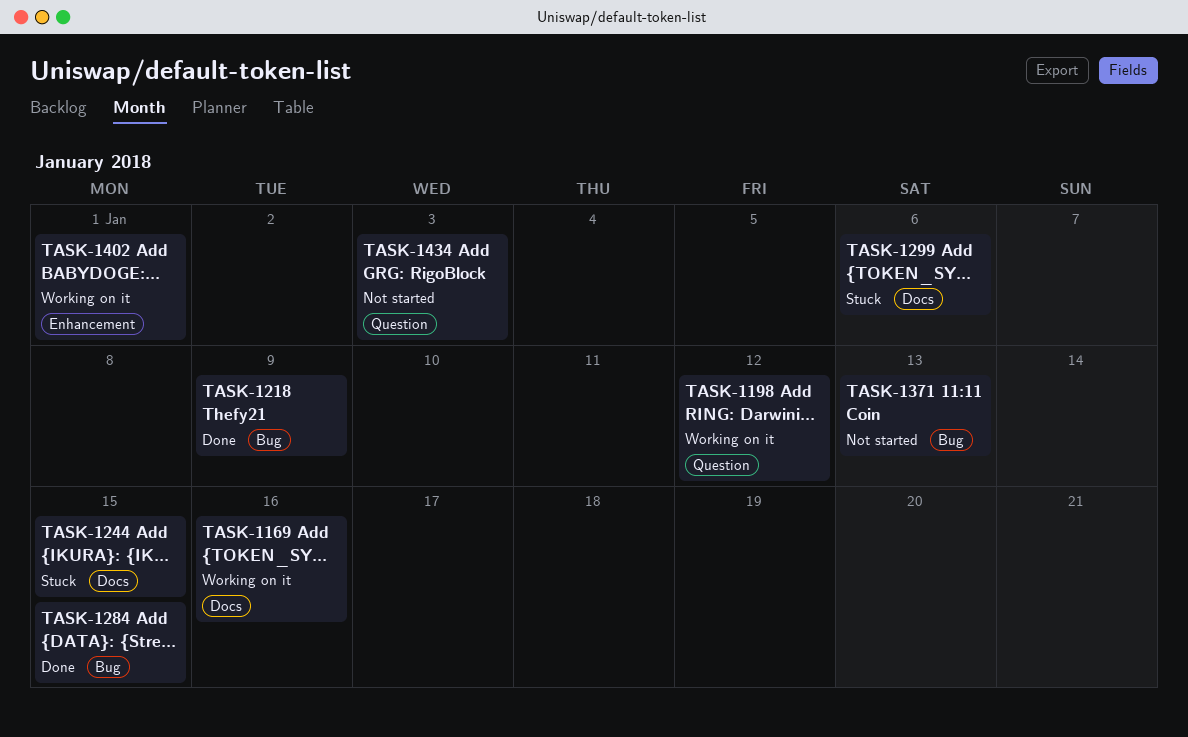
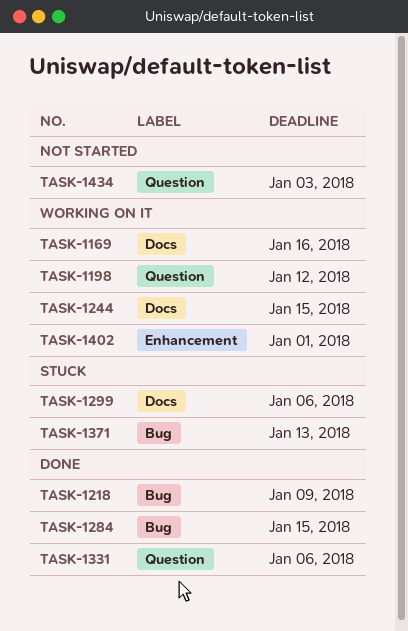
TASK-1244, status: Stuck -> Working on it
TASK-1331: none -> present
TASK-1371, status: Not started -> Stuck

